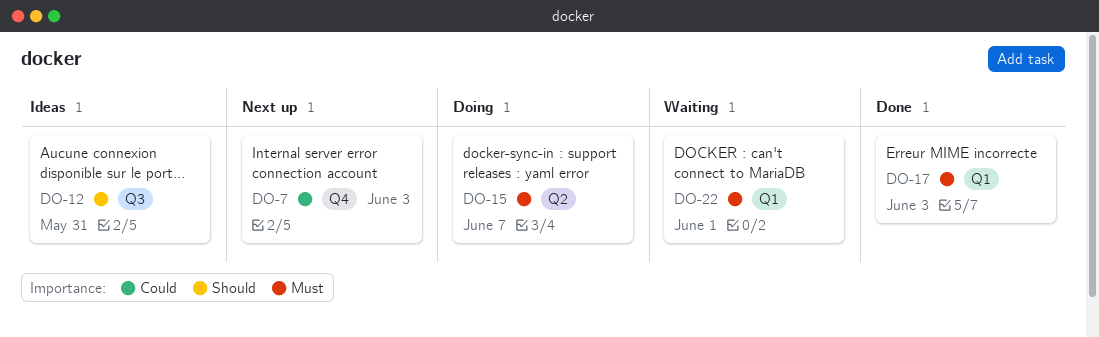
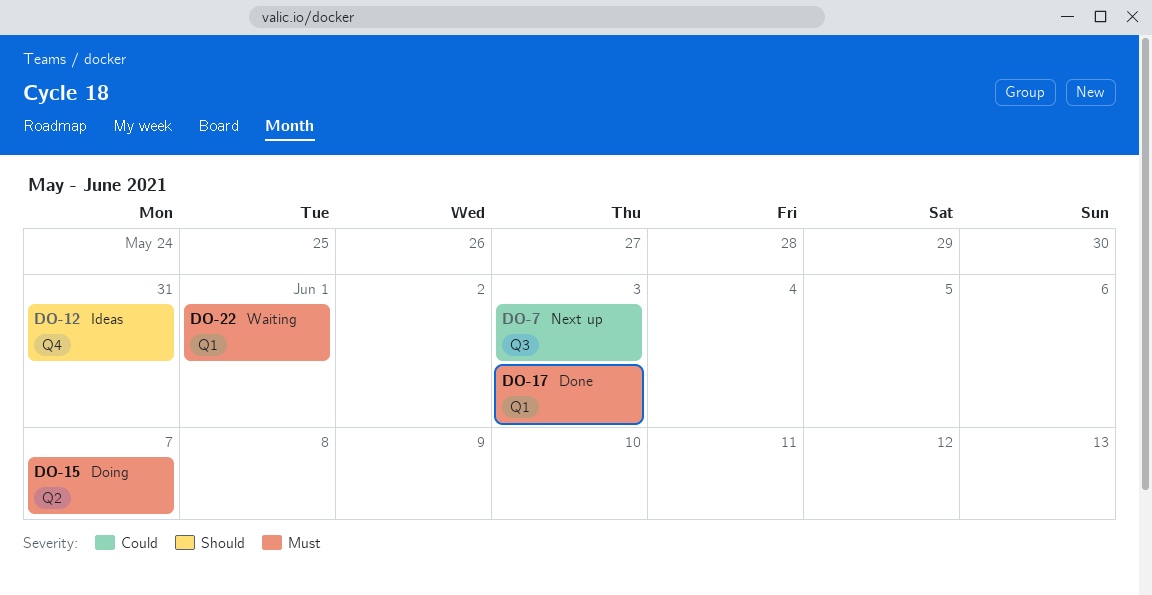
DO-7, label: Q4 -> Q3
DO-12, label: Q3 -> Q4

